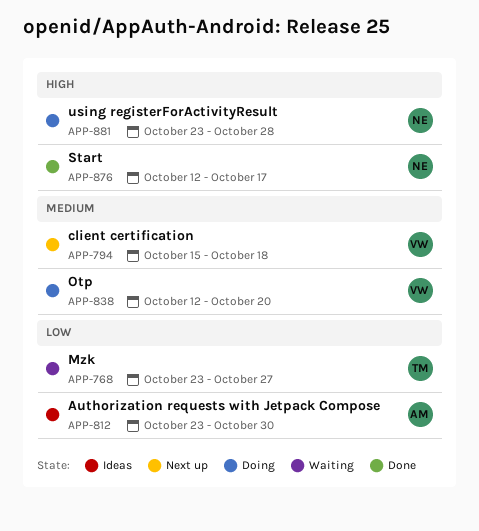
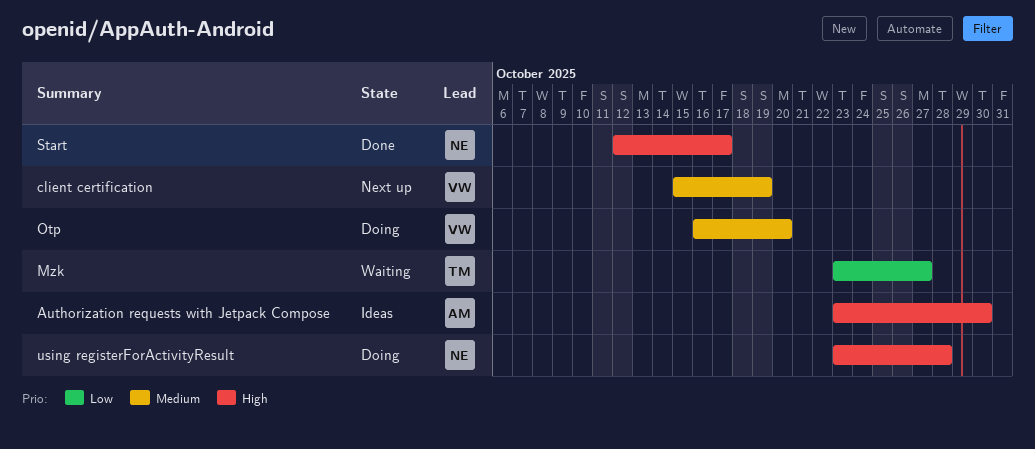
Authorization requests with Jetpack Compose, priority: Low -> High
client certification, due: Oct 18 -> Oct 19
Otp, start: Oct 12 -> Oct 16

